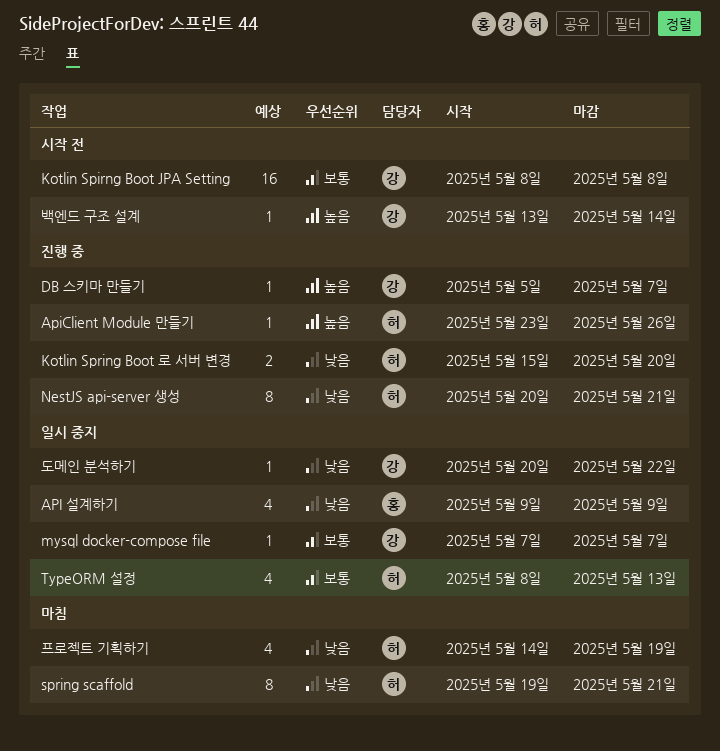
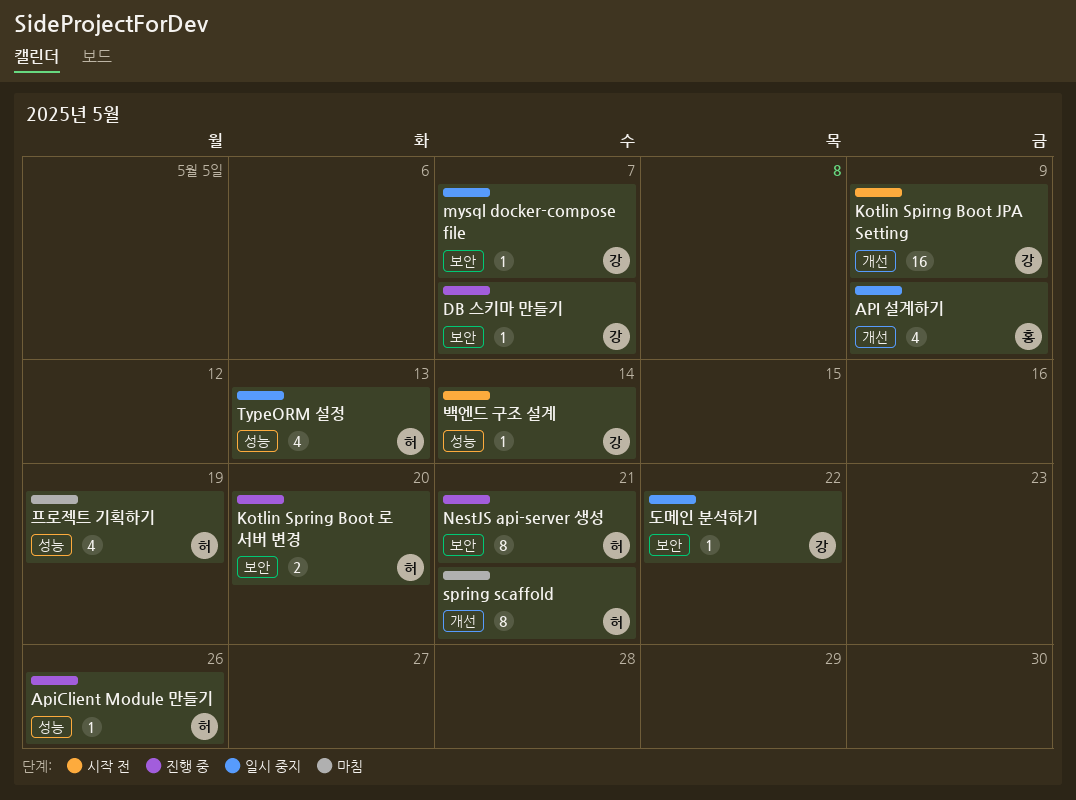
Kotlin Spirng Boot JPA Setting, due: May 8 -> May 9

